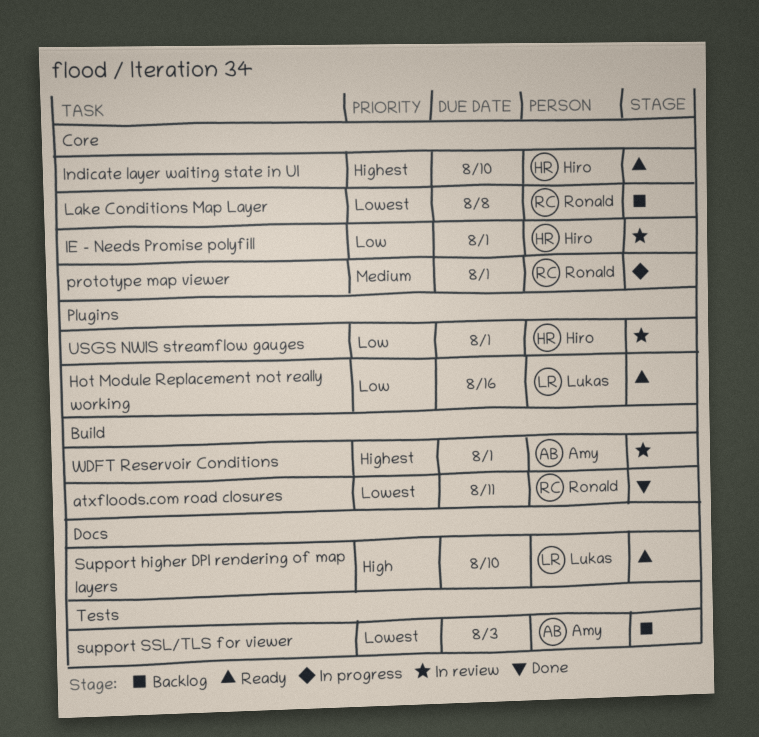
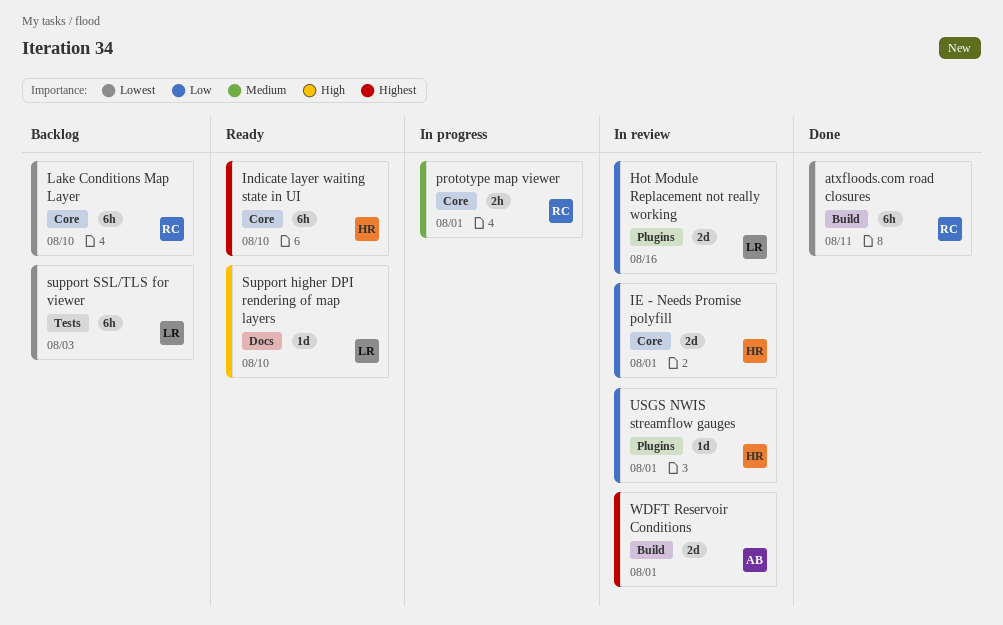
Hot Module Replacement not really working, status: Ready -> In review
Lake Conditions Map Layer, due: Aug 8 -> Aug 10
support SSL/TLS for viewer, owner: Amy -> Lukas

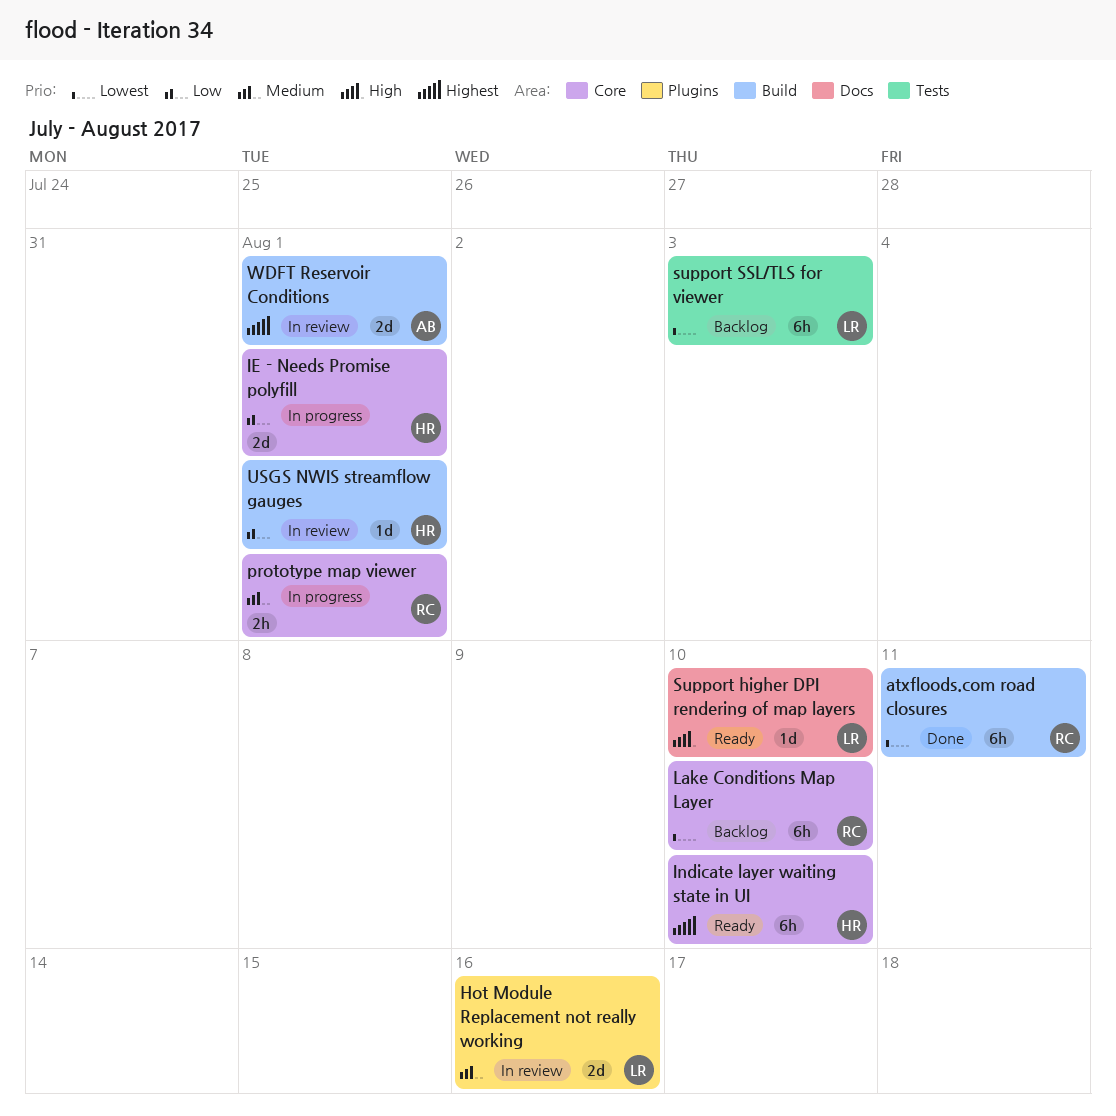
Hot Module Replacement not really working, priority: Low -> Medium
IE - Needs Promise polyfill, status: In review -> In progress
USGS NWIS streamflow gauges, label: Plugins -> Build

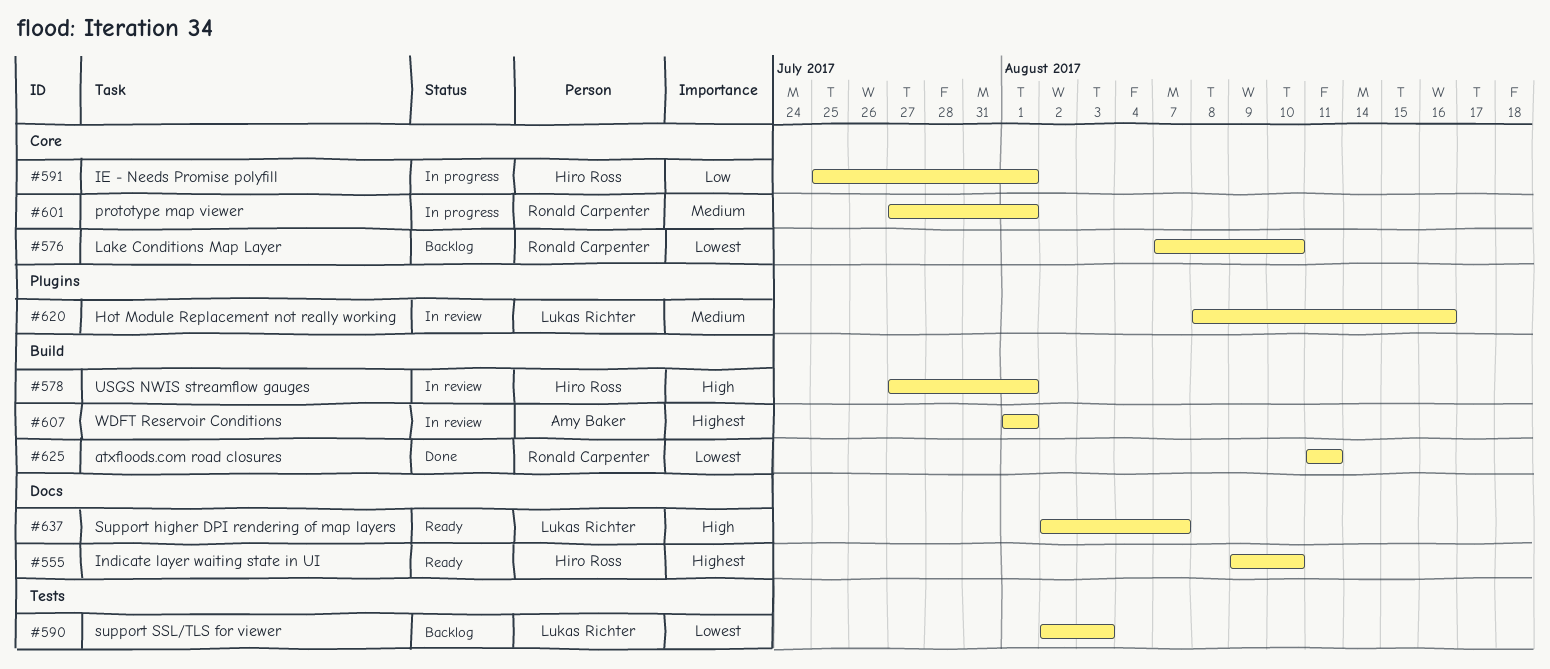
Indicate layer waiting state in UI, label: Core -> Docs
Support higher DPI rendering of map layers, due: Aug 10 -> Aug 7
USGS NWIS streamflow gauges, priority: Low -> High

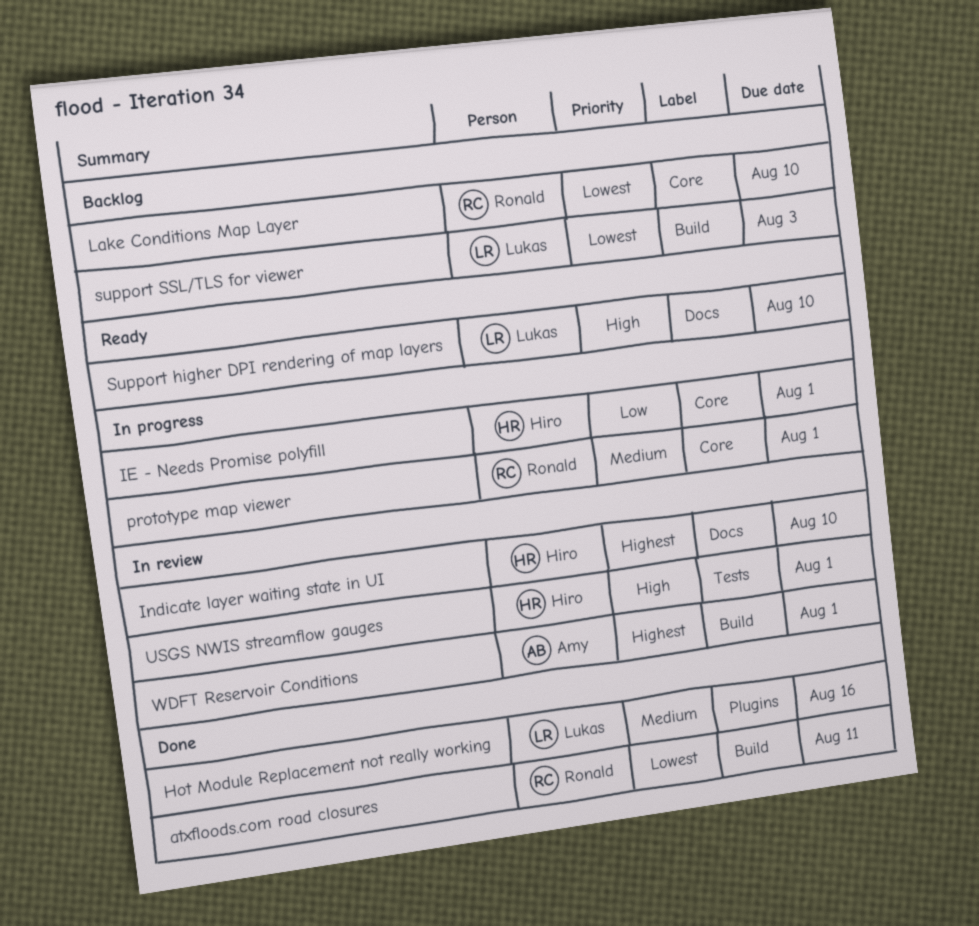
Hot Module Replacement not really working, status: In review -> Done
Indicate layer waiting state in UI, status: Ready -> In review
Support higher DPI rendering of map layers, due: Aug 7 -> Aug 10
support SSL/TLS for viewer, label: Tests -> Build
USGS NWIS streamflow gauges, label: Build -> Tests

